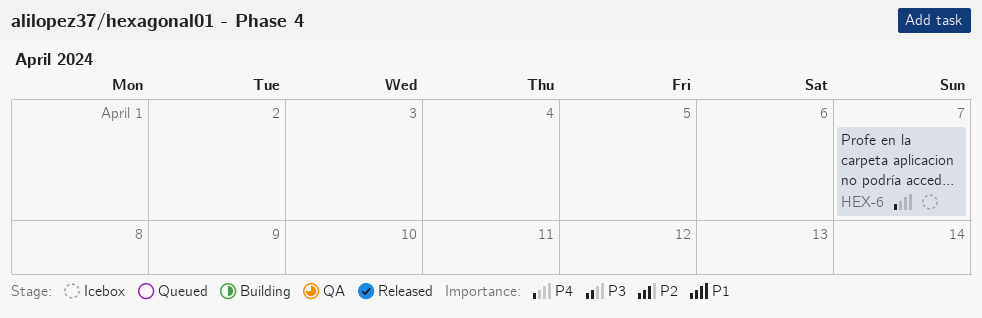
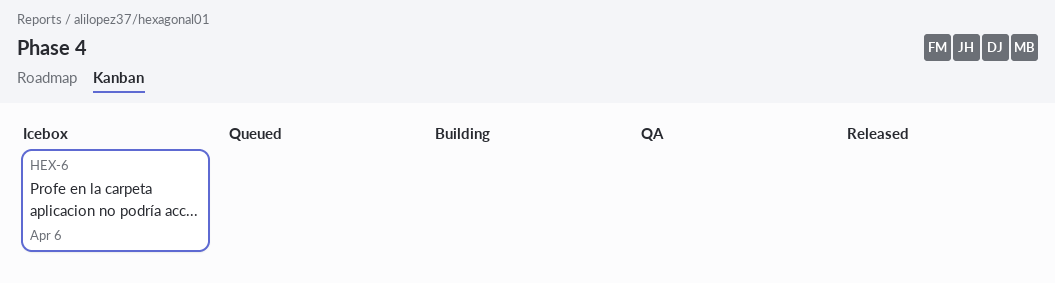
HEX-6, due: Apr 7 -> Apr 6

